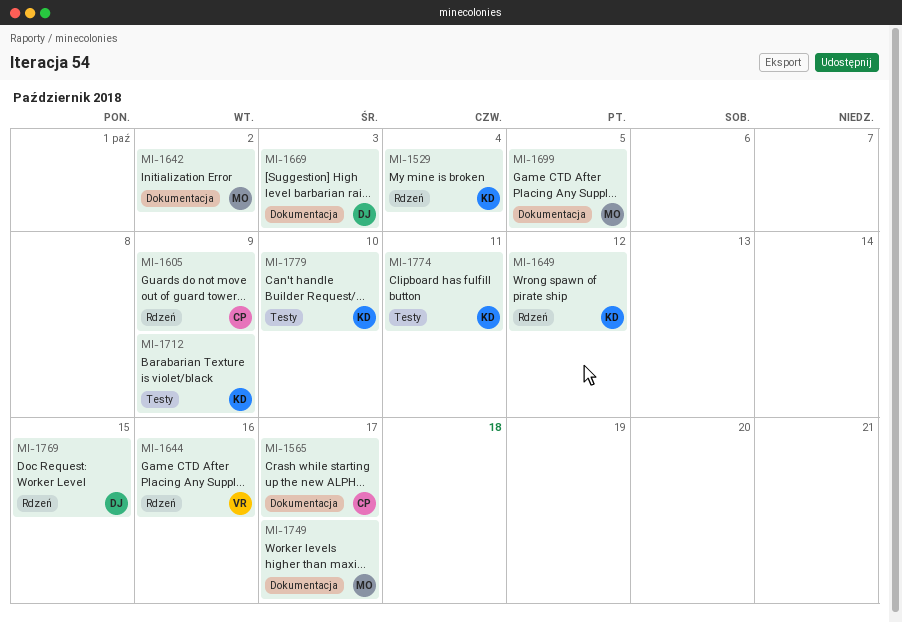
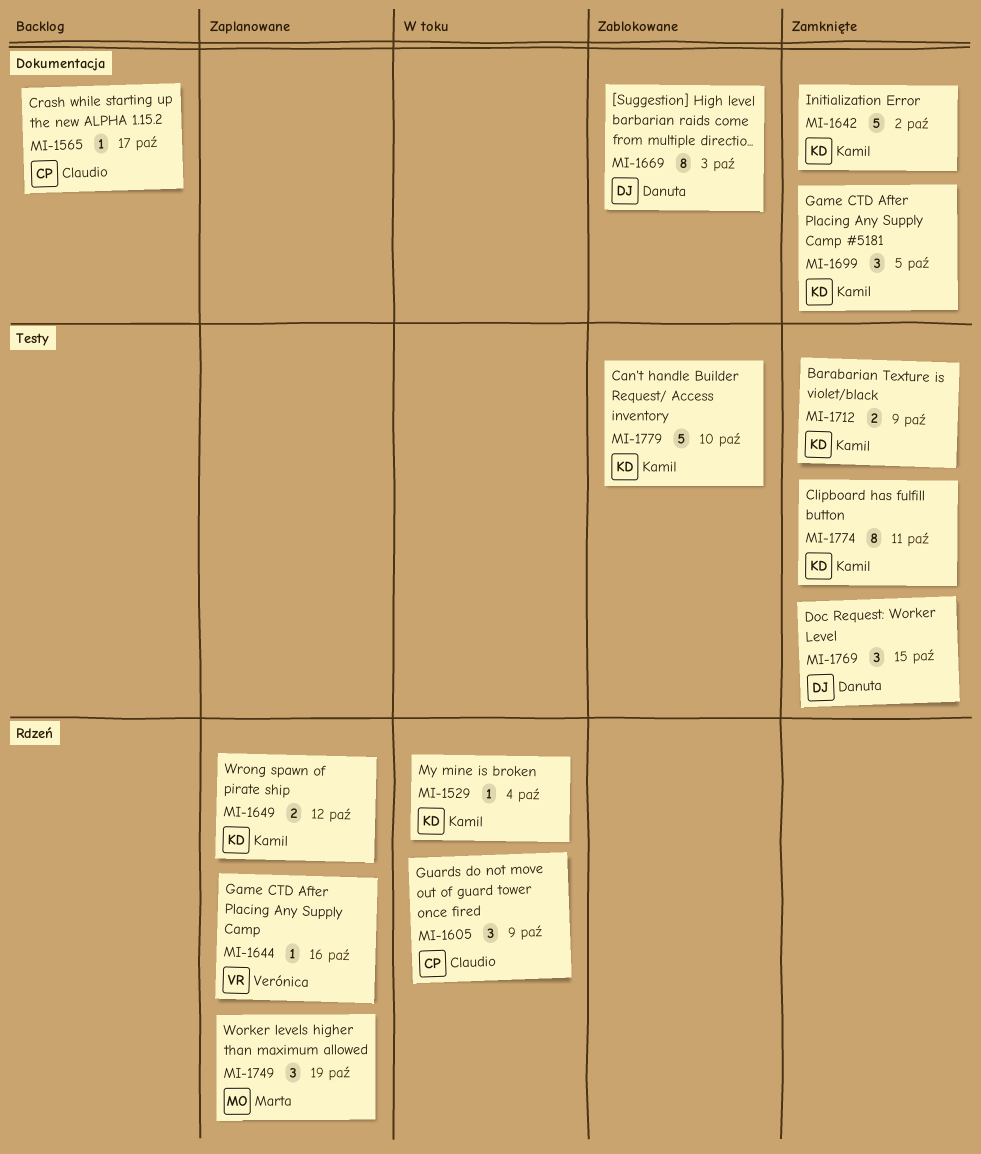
MI-1642, owner: Marta -> Kamil
MI-1699, owner: Marta -> Kamil
MI-1749, label: Dokumentacja -> Rdzeń
MI-1749, due: Oct 17 -> Oct 19
MI-1769, label: Rdzeń -> Testy

